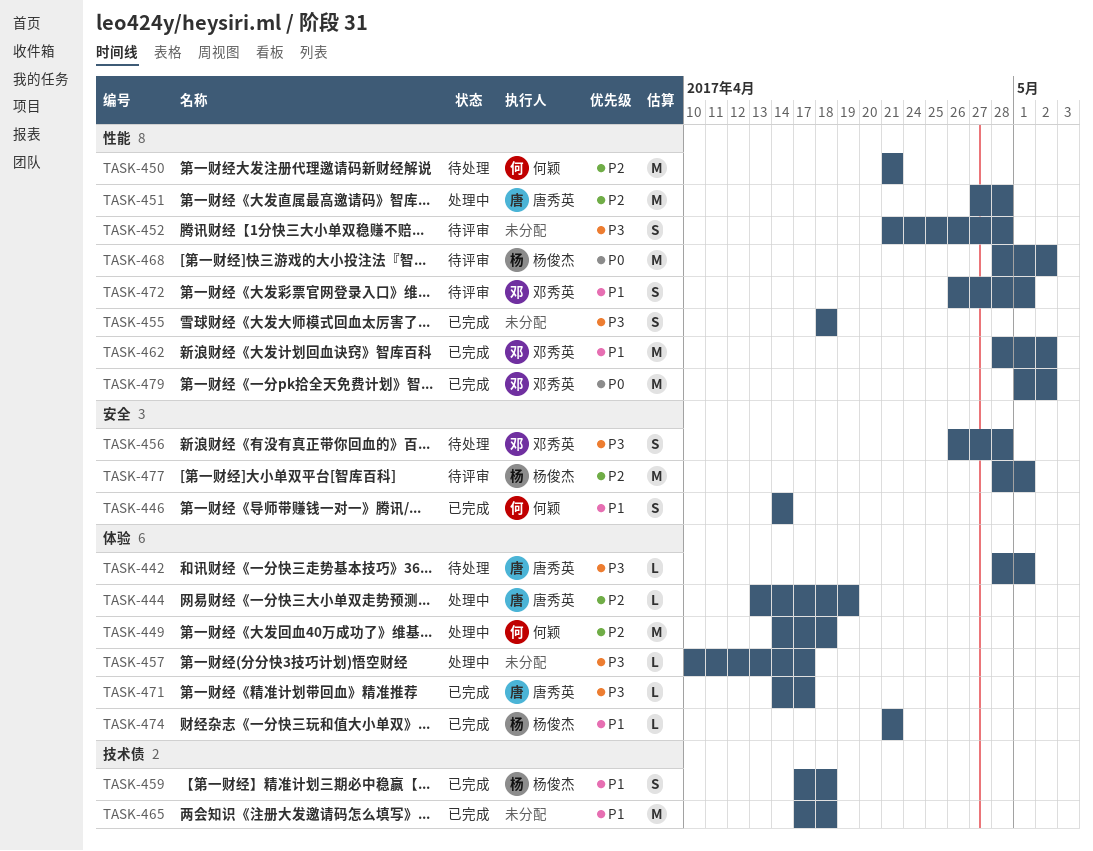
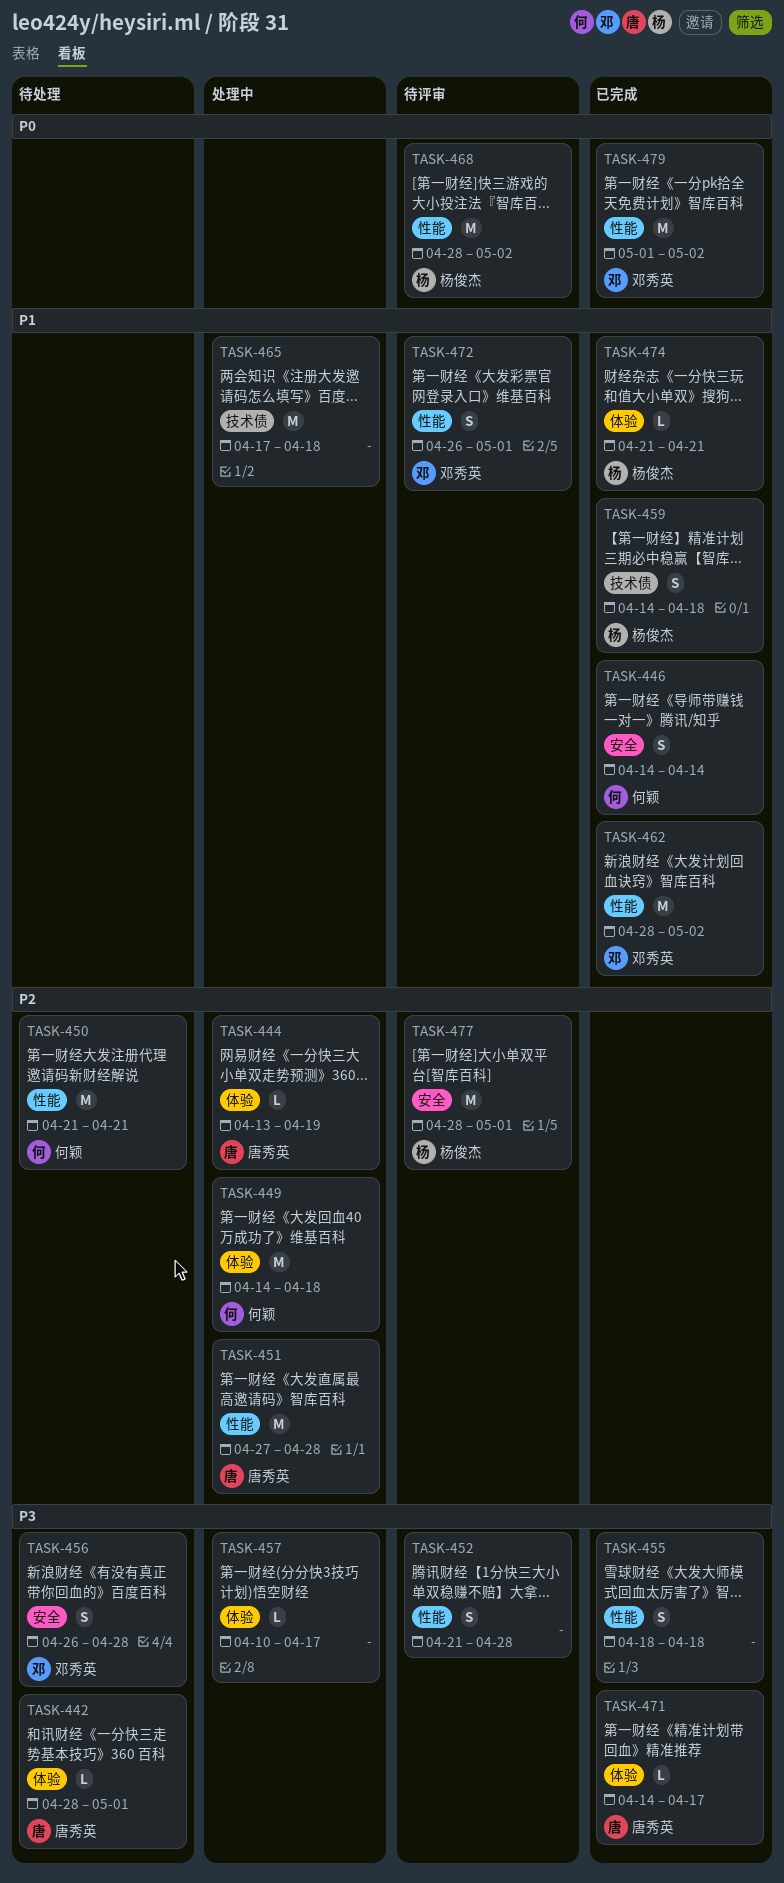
TASK-459, start: Apr 17 -> Apr 14
TASK-465, status: 已完成 -> 处理中

